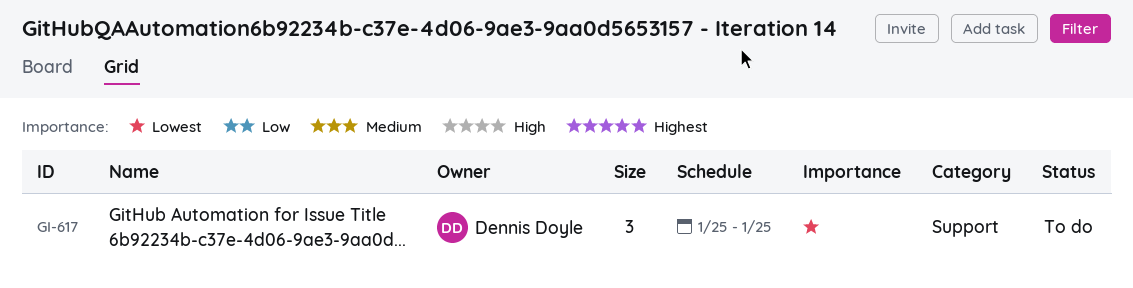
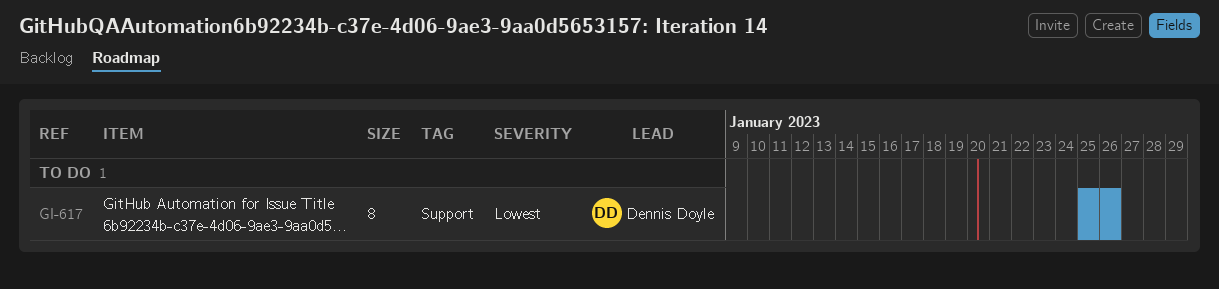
GI-617, estimate: 3 -> 8
GI-617, due: Jan 25 -> Jan 26

